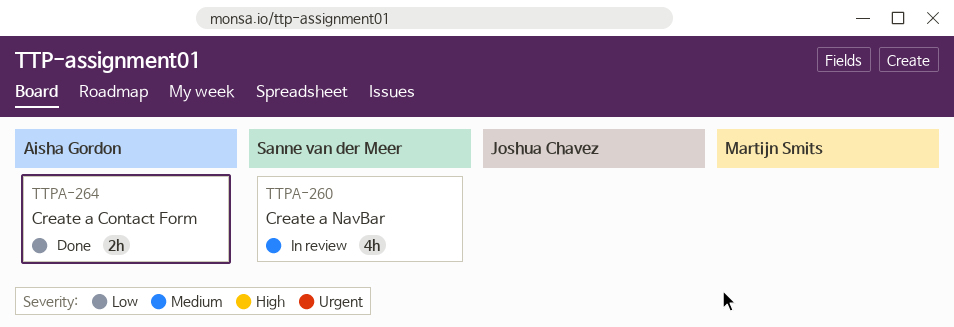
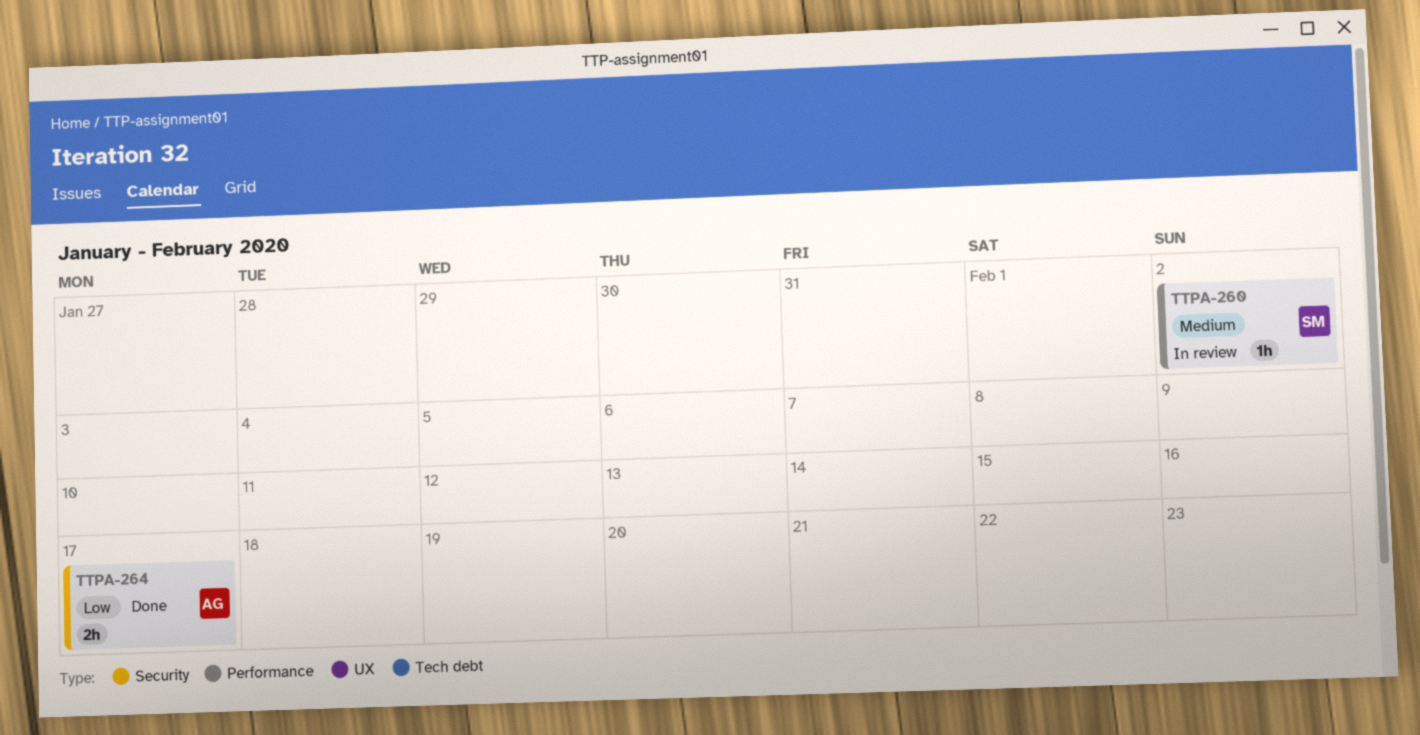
TTPA-260, estimate: 4h -> 1h

